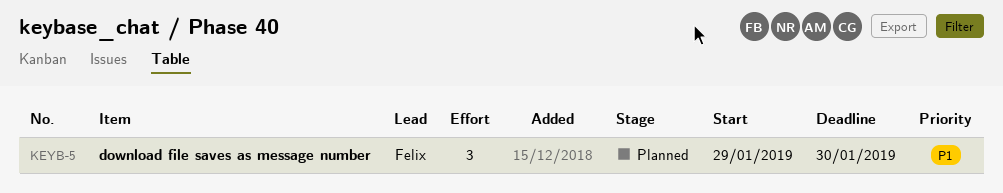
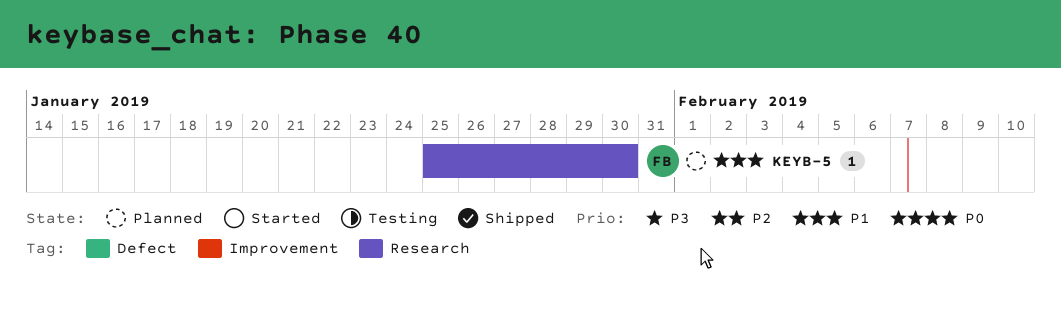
KEYB-5, estimate: 3 -> 1
KEYB-5, start: Jan 29 -> Jan 25

